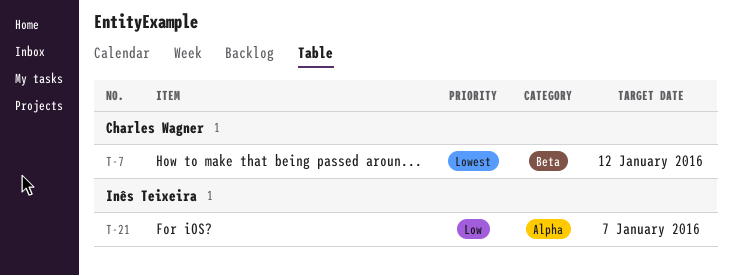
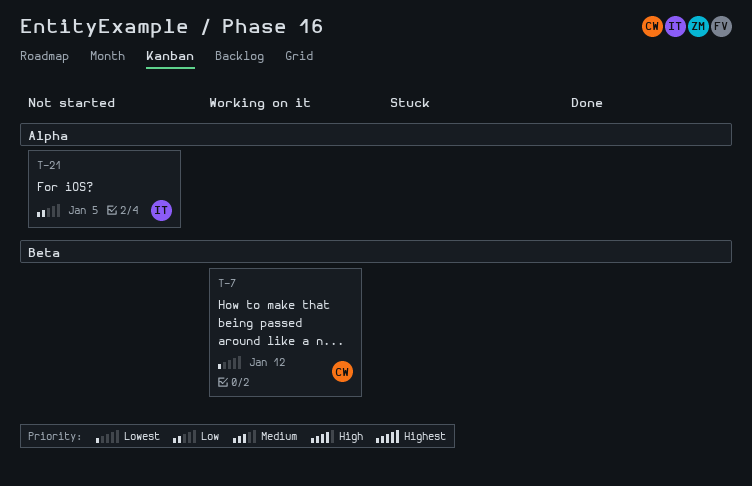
T-21, due: Jan 7 -> Jan 5

